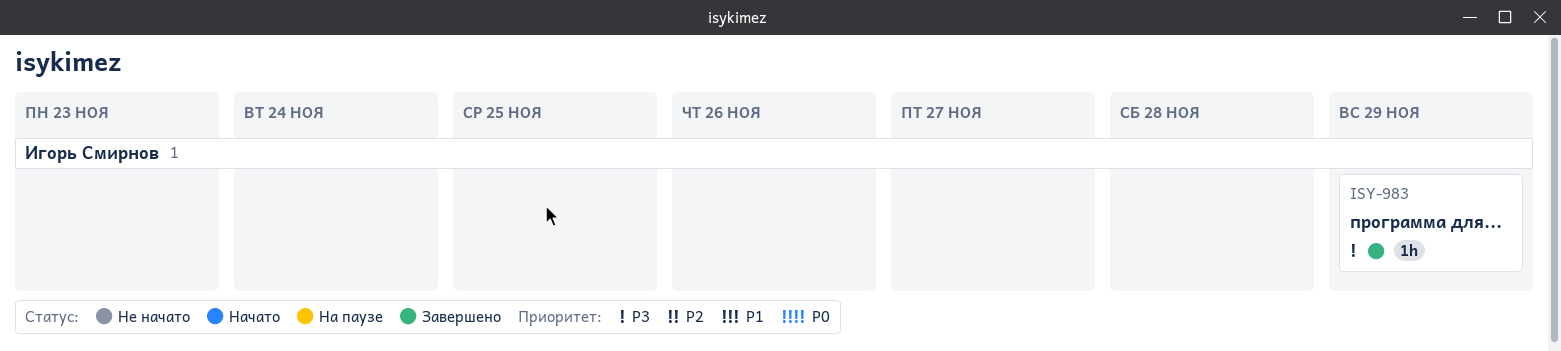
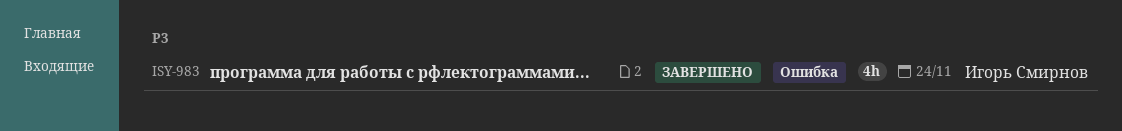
ISY-983, estimate: 1h -> 4h
ISY-983, due: Nov 29 -> Nov 24

